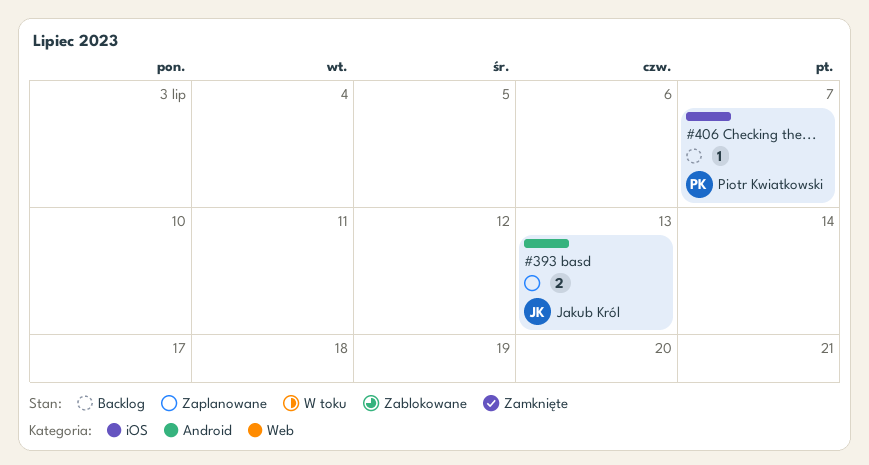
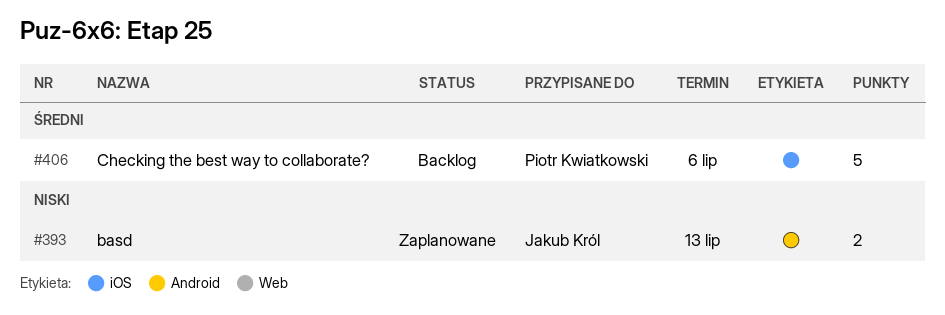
#406, estimate: 1 -> 5
#406, due: Jul 7 -> Jul 6

